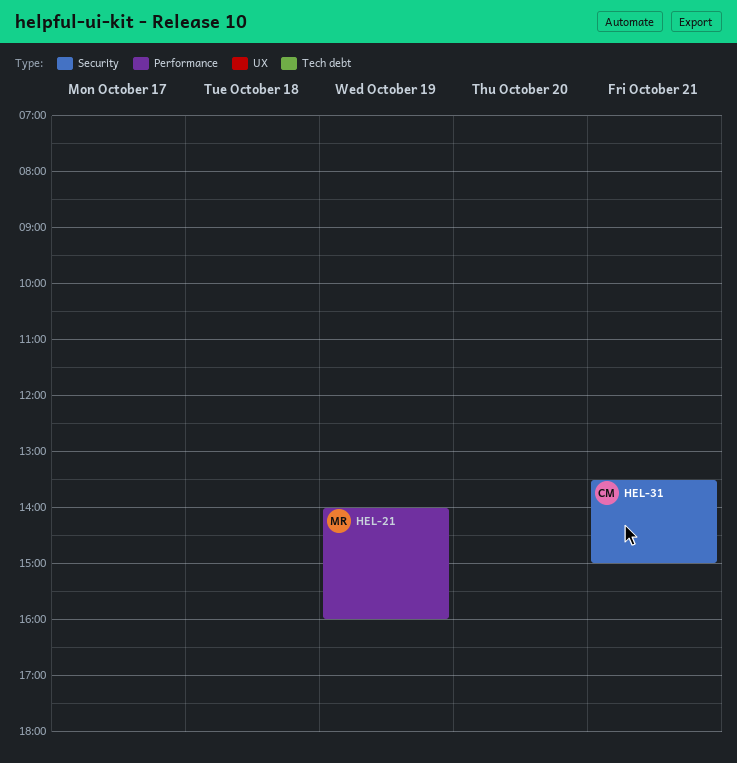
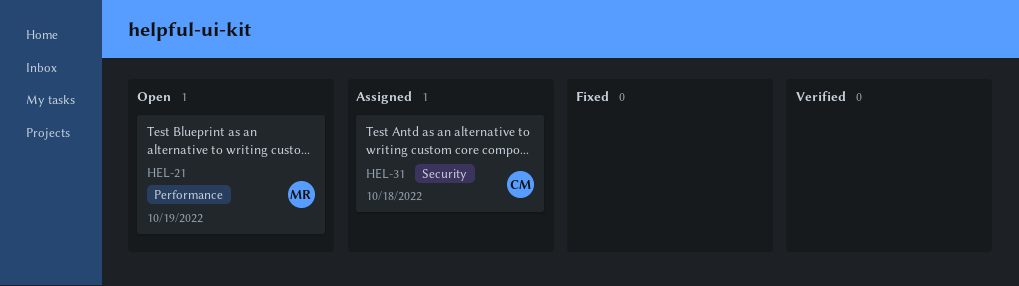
HEL-31, day: Oct 21 -> Oct 18

